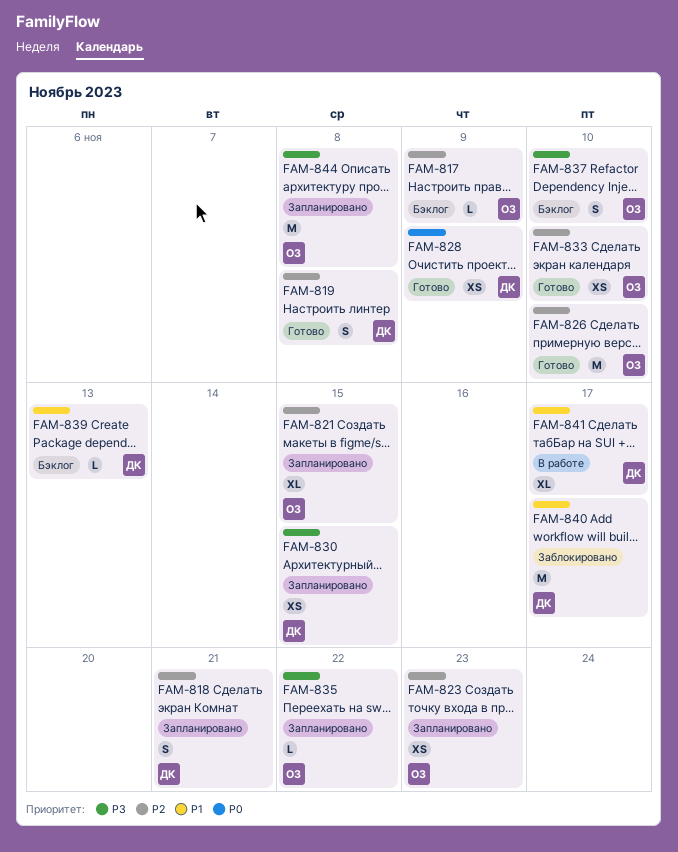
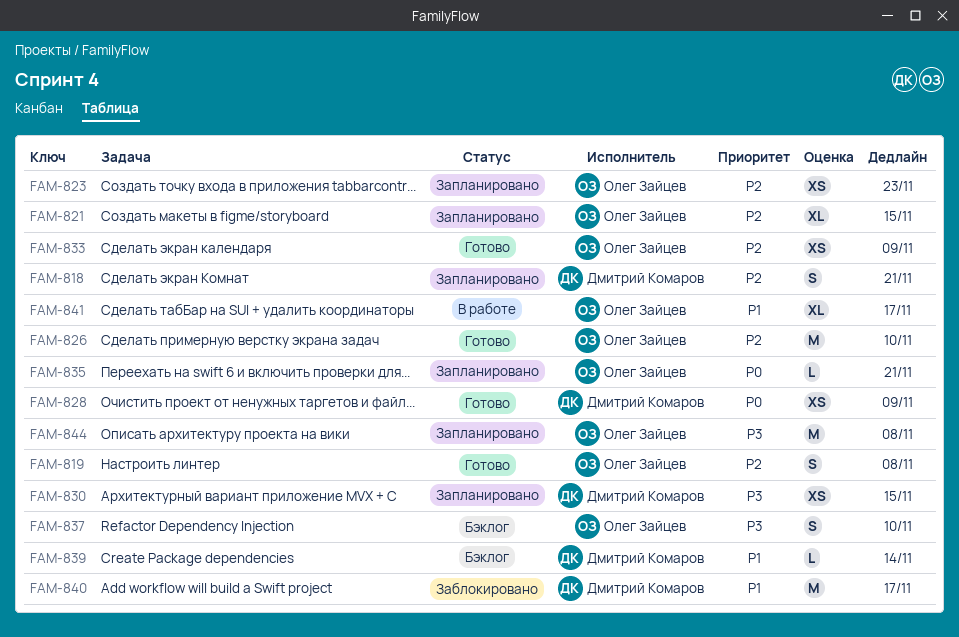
FAM-817: present -> none
FAM-819, owner: Дмитрий Комаров -> Олег Зайцев
FAM-833, due: Nov 10 -> Nov 9
FAM-835, priority: P3 -> P0
FAM-835, due: Nov 22 -> Nov 21
FAM-839, due: Nov 13 -> Nov 14
FAM-841, owner: Дмитрий Комаров -> Олег Зайцев

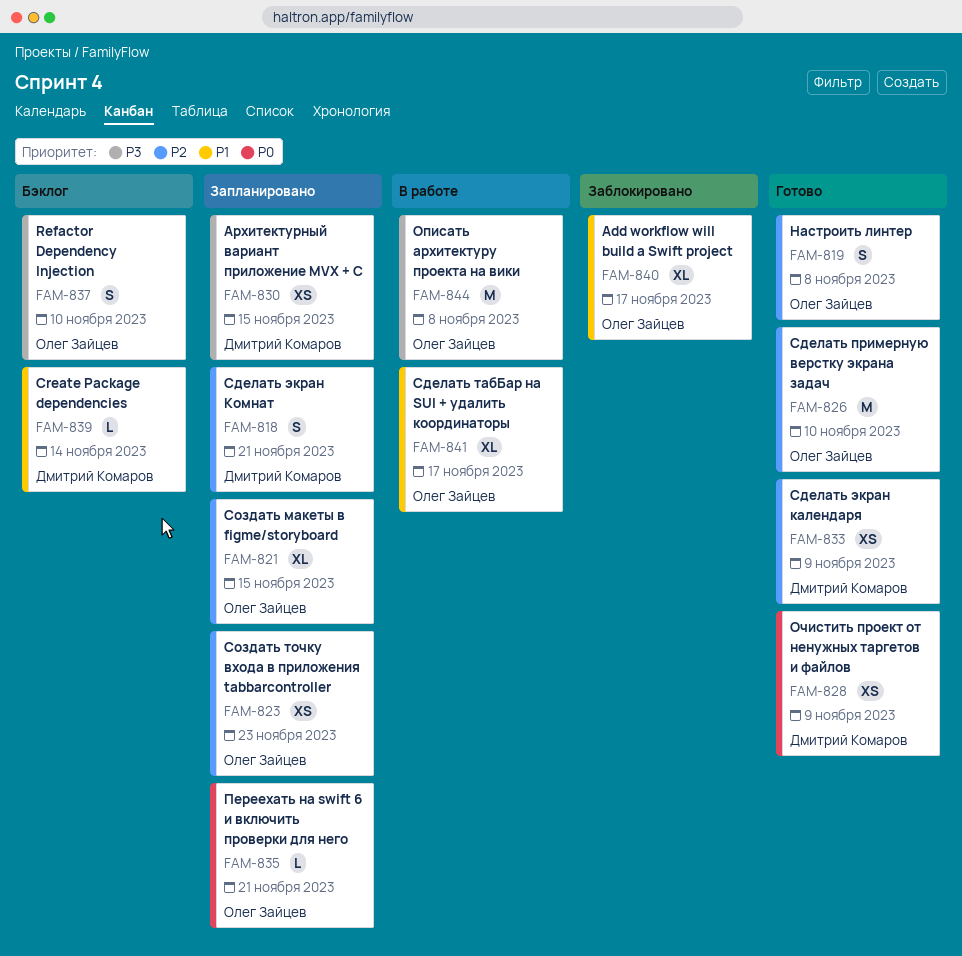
FAM-833, owner: Олег Зайцев -> Дмитрий Комаров
FAM-840, owner: Дмитрий Комаров -> Олег Зайцев
FAM-840, estimate: M -> XL
FAM-844, status: Запланировано -> В работе

